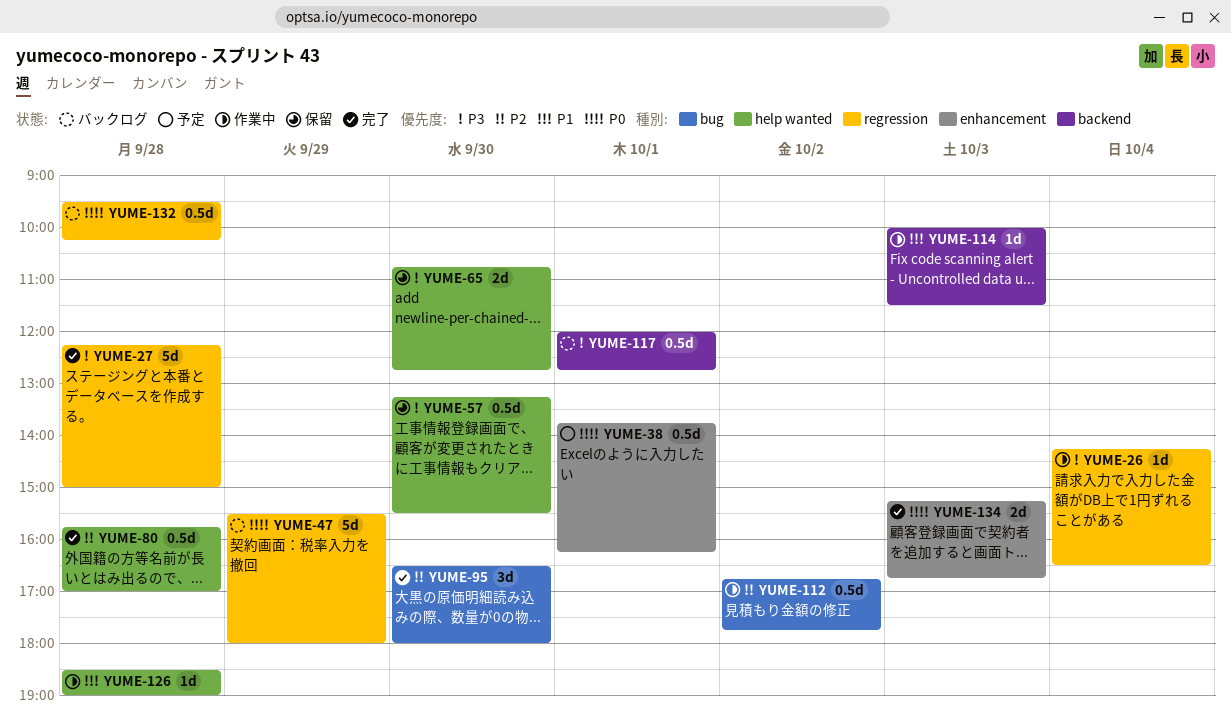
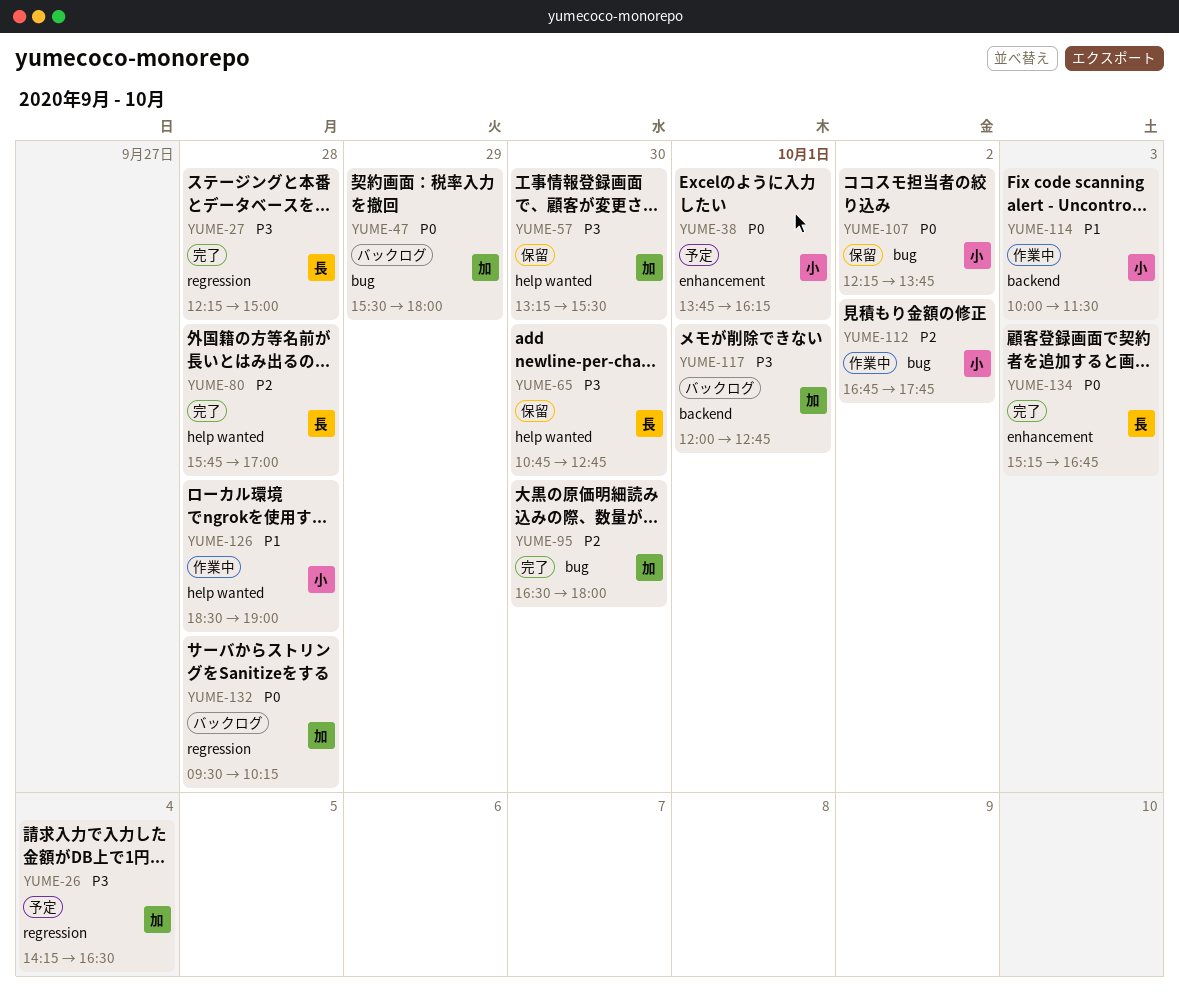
YUME-26, status: 作業中 -> 予定
YUME-47, label: regression -> bug
YUME-107: none -> present

